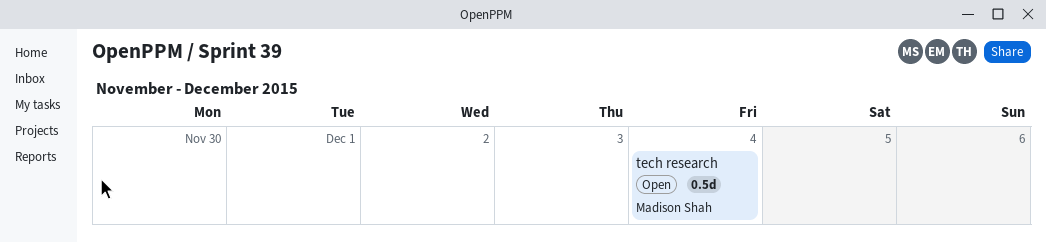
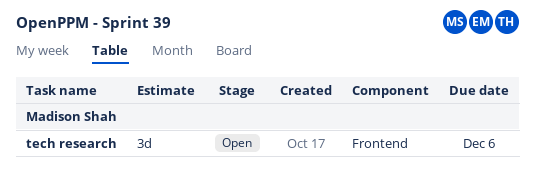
tech research, estimate: 0.5d -> 3d
tech research, due: Dec 4 -> Dec 6

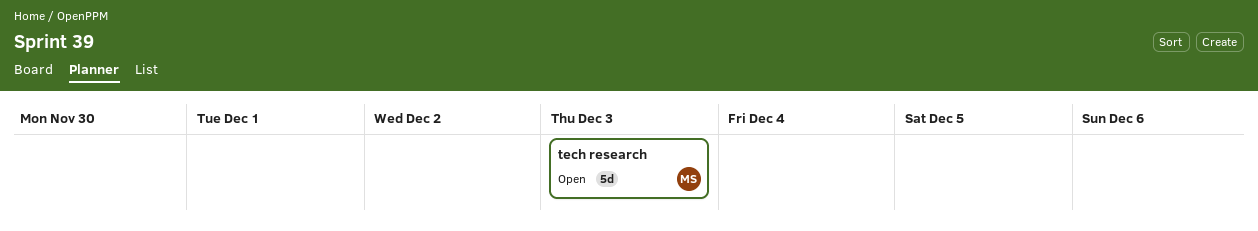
tech research, estimate: 3d -> 5d
tech research, due: Dec 6 -> Dec 3

